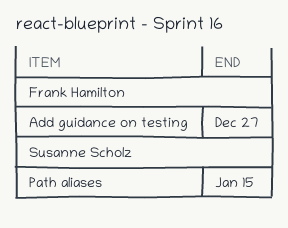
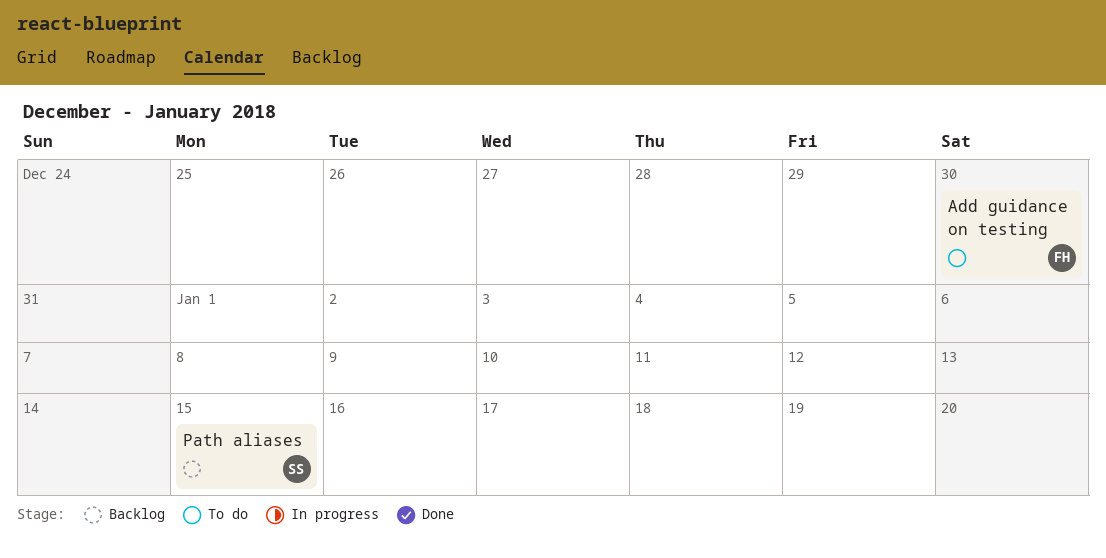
Add guidance on testing, due: Dec 27 -> Dec 30

